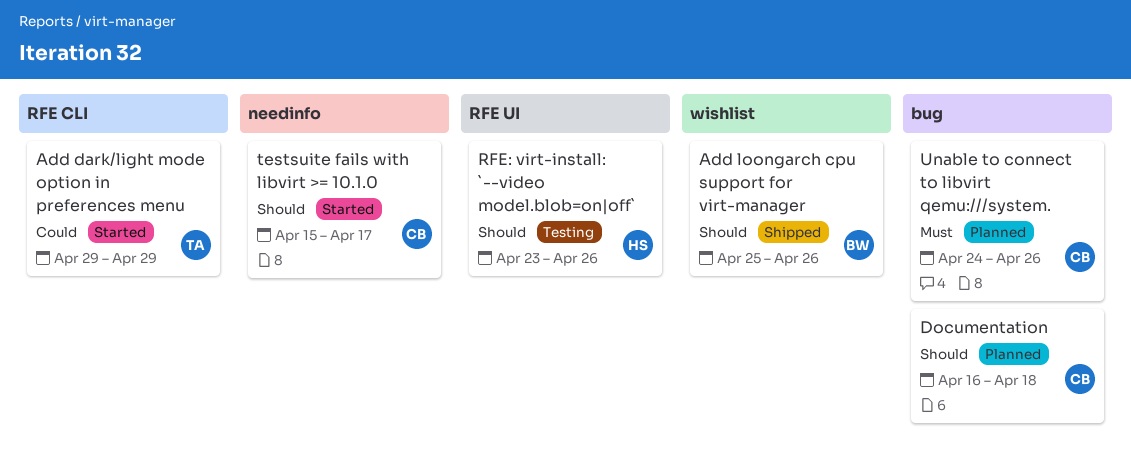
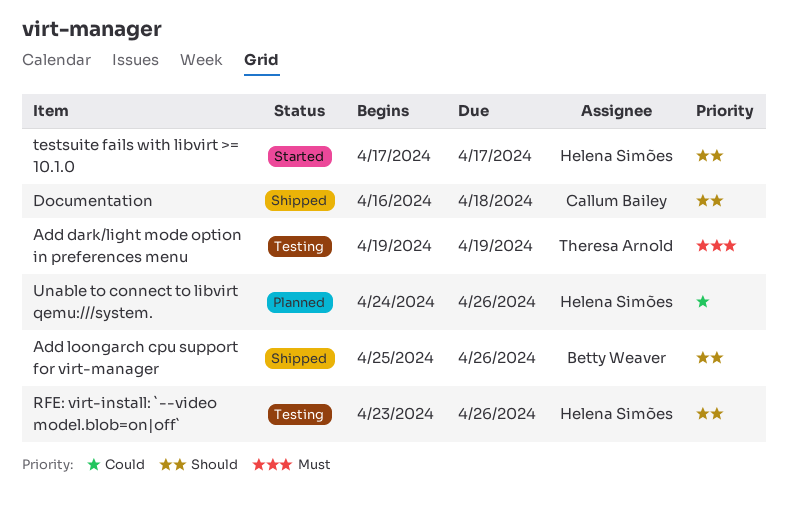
Add dark/light mode option in preferences menu, status: Started -> Testing
Add dark/light mode option in preferences menu, priority: Could -> Must
Add dark/light mode option in preferences menu, start: Apr 29 -> Apr 19
Add dark/light mode option in preferences menu, due: Apr 29 -> Apr 19
Documentation, status: Planned -> Shipped
testsuite fails with libvirt >= 10.1.0, owner: Callum Bailey -> Helena Simões
testsuite fails with libvirt >= 10.1.0, start: Apr 15 -> Apr 17
Unable to connect to libvirt qemu:///system., owner: Callum Bailey -> Helena Simões
Unable to connect to libvirt qemu:///system., priority: Must -> Could

